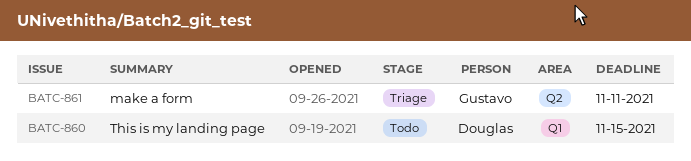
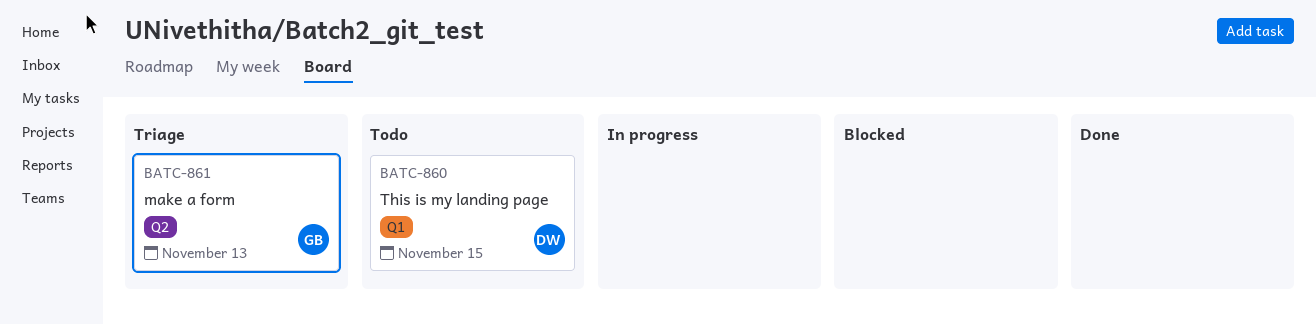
BATC-861, due: Nov 11 -> Nov 13

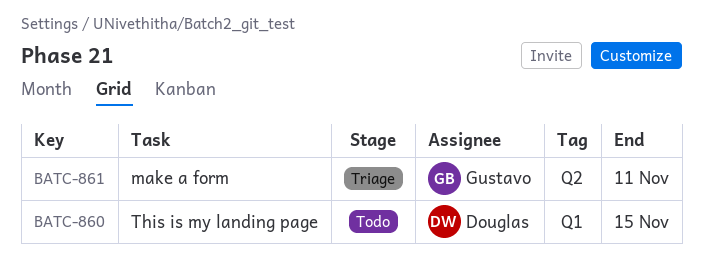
BATC-861, due: Nov 13 -> Nov 11

